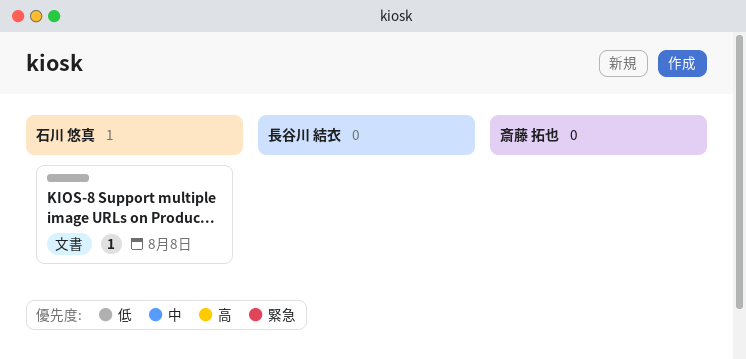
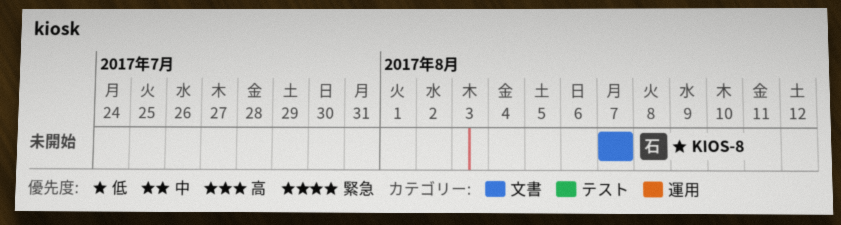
KIOS-8, due: Aug 8 -> Aug 7

